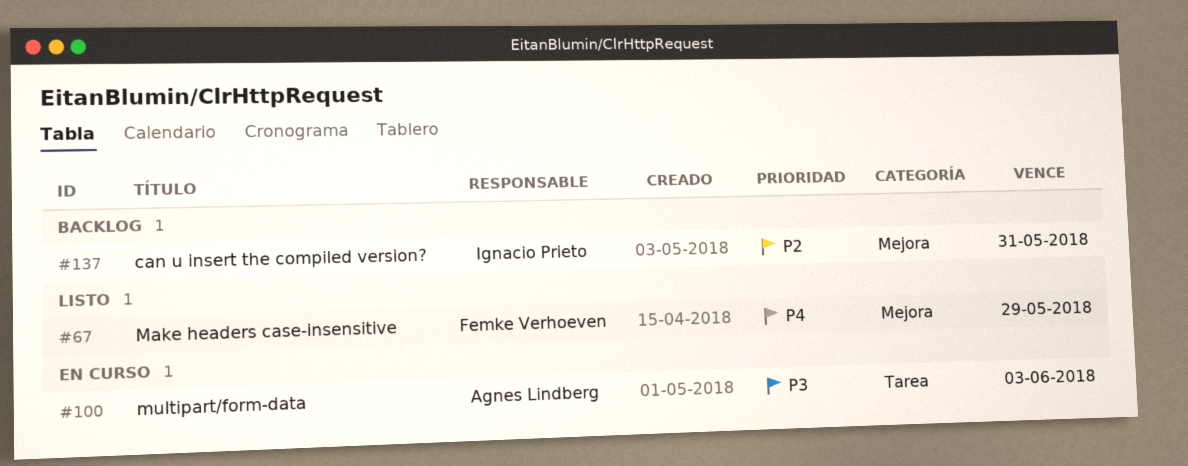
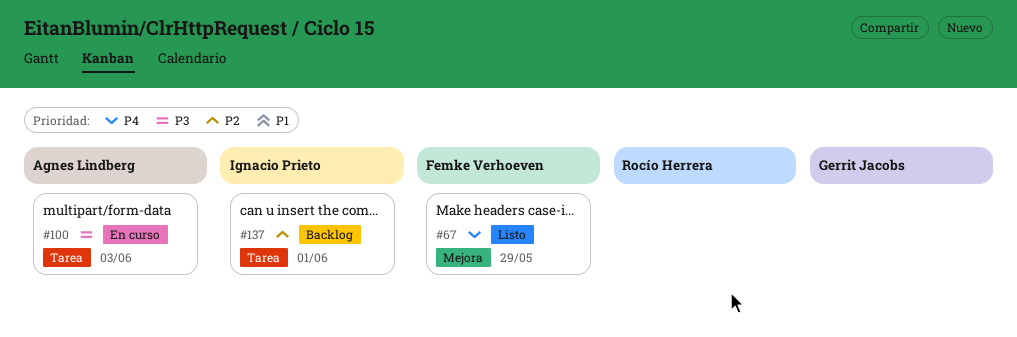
#137, label: Mejora -> Tarea
#137, due: May 31 -> Jun 1

